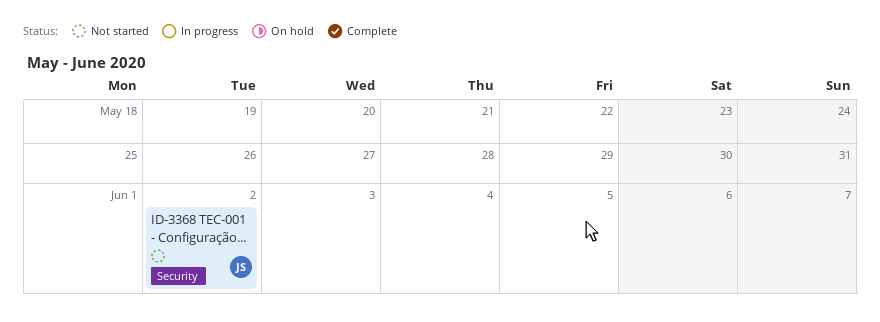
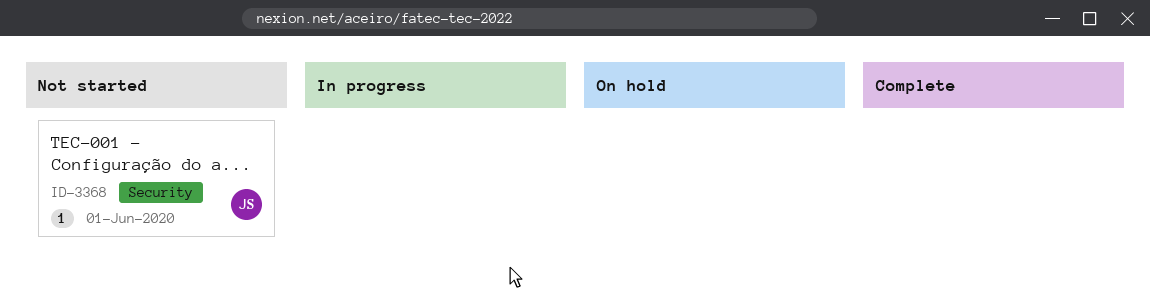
ID-3368, due: Jun 2 -> Jun 1

